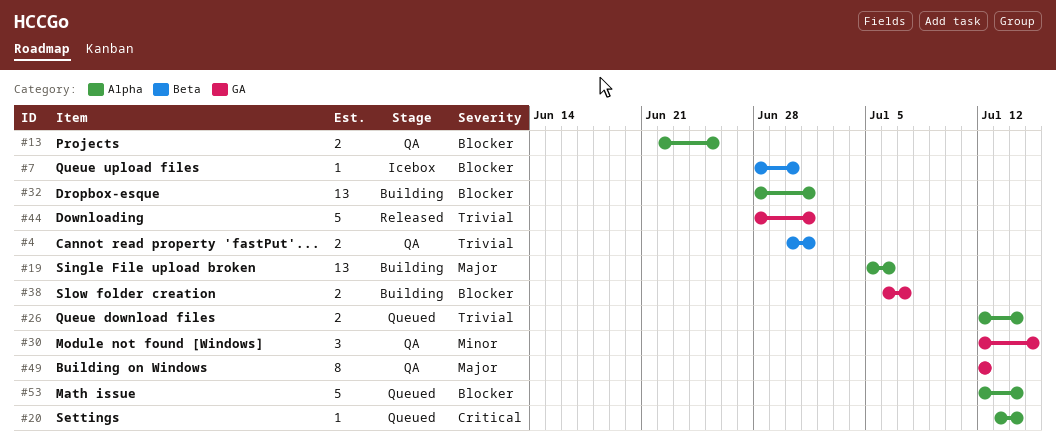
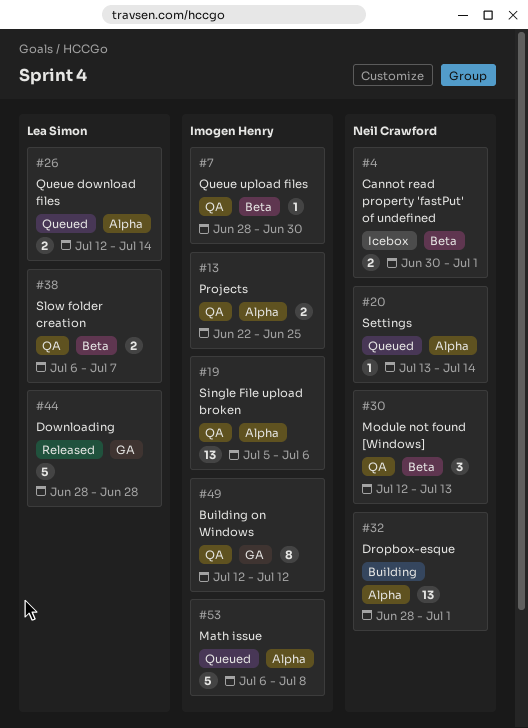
#4, status: QA -> Icebox
#7, status: Icebox -> QA
#19, status: Building -> QA
#30, label: GA -> Beta
#30, due: Jul 15 -> Jul 13
#38, status: Building -> QA
#38, label: GA -> Beta
#44, due: Jul 1 -> Jun 28
#53, start: Jul 12 -> Jul 6
#53, due: Jul 14 -> Jul 8

